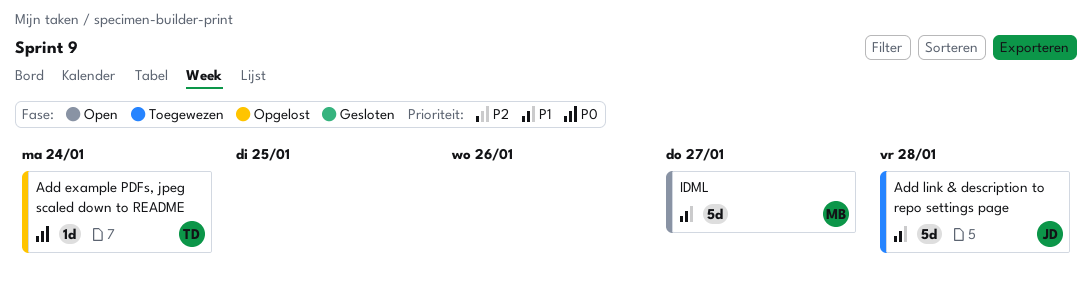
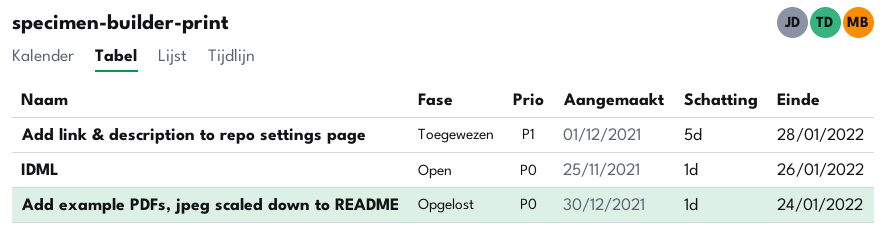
IDML, priority: P1 -> P0
IDML, estimate: 5d -> 1d
IDML, due: Jan 27 -> Jan 26

